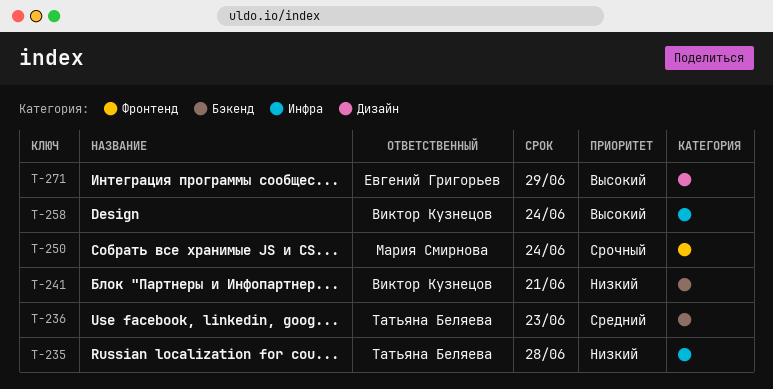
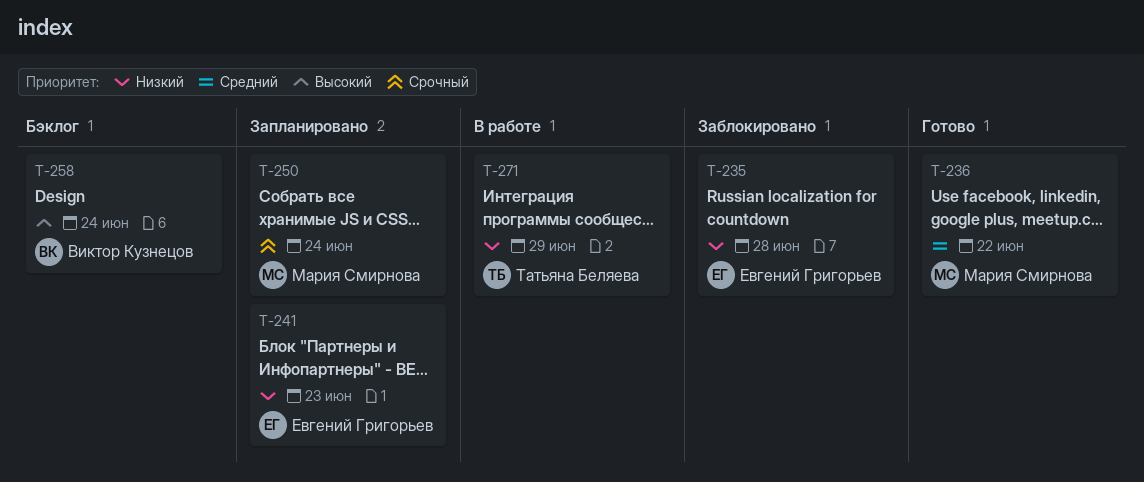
T-235, owner: Татьяна Беляева -> Евгений Григорьев
T-236, owner: Татьяна Беляева -> Мария Смирнова
T-236, due: Jun 23 -> Jun 22
T-241, owner: Виктор Кузнецов -> Евгений Григорьев
T-241, due: Jun 21 -> Jun 23
T-271, owner: Евгений Григорьев -> Татьяна Беляева
T-271, priority: Высокий -> Низкий

